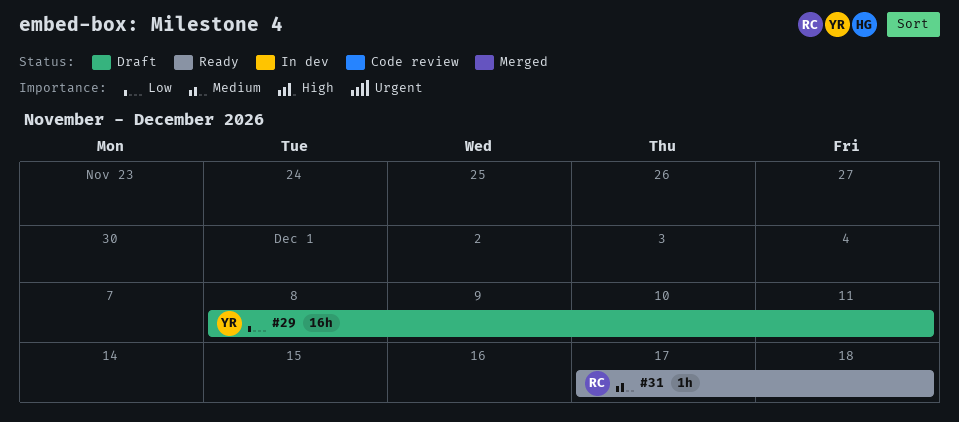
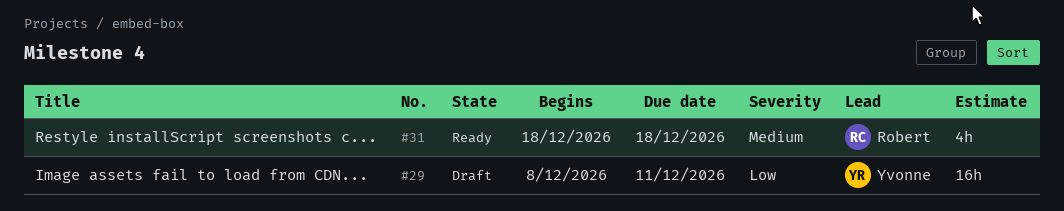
#31, estimate: 1h -> 4h
#31, start: Dec 17 -> Dec 18

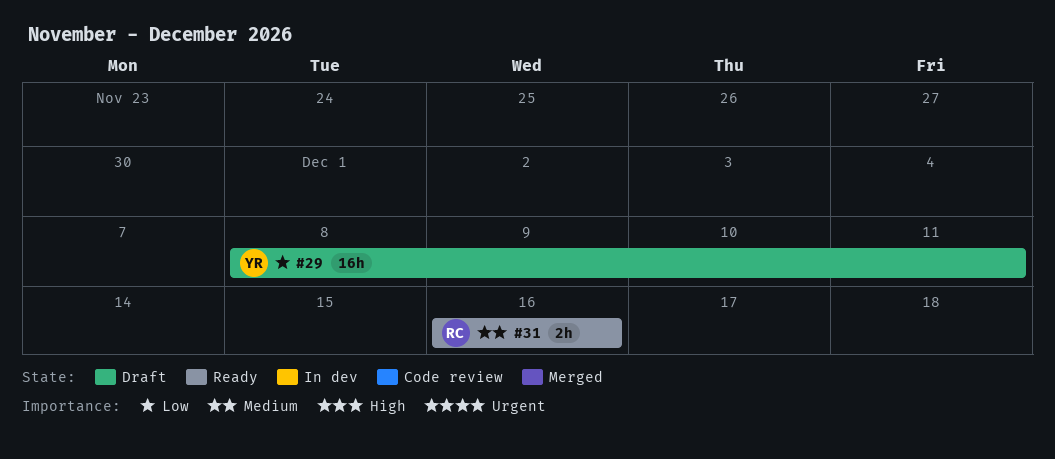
#31, estimate: 4h -> 2h
#31, start: Dec 18 -> Dec 16
#31, due: Dec 18 -> Dec 16

